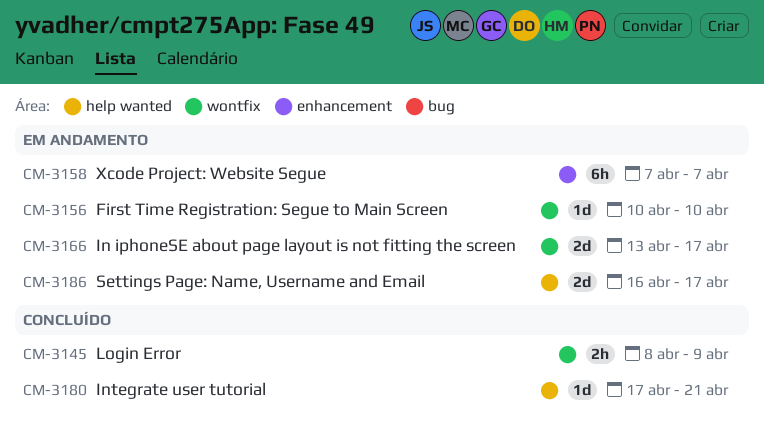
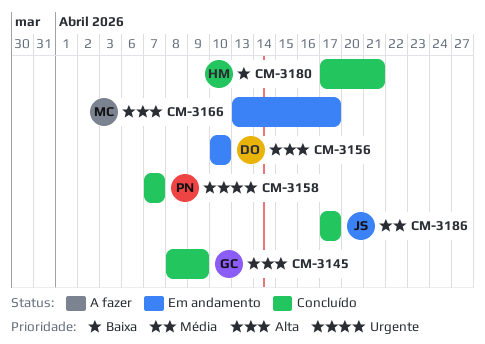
CM-3158, status: Em andamento -> Concluído
CM-3186, status: Em andamento -> Concluído
CM-3186, start: Apr 16 -> Apr 17

